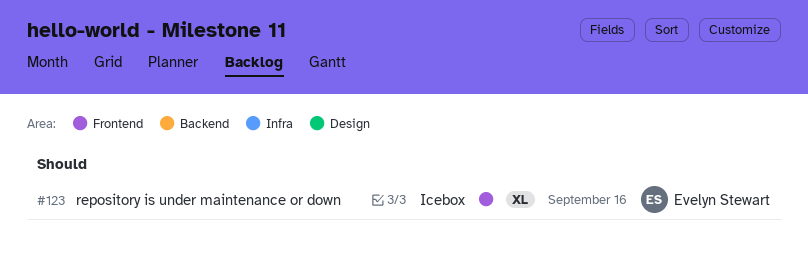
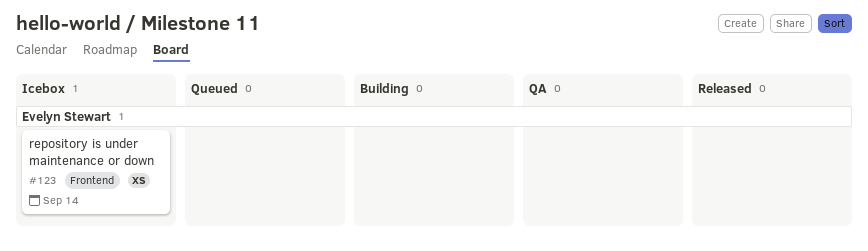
#123, estimate: XL -> XS
#123, due: Sep 16 -> Sep 14

